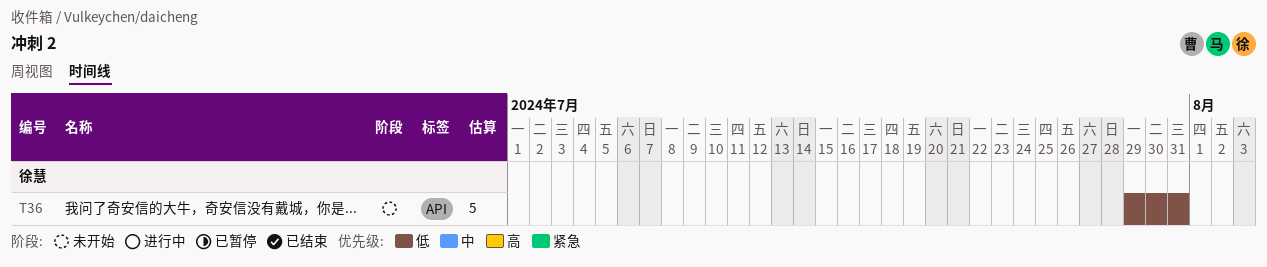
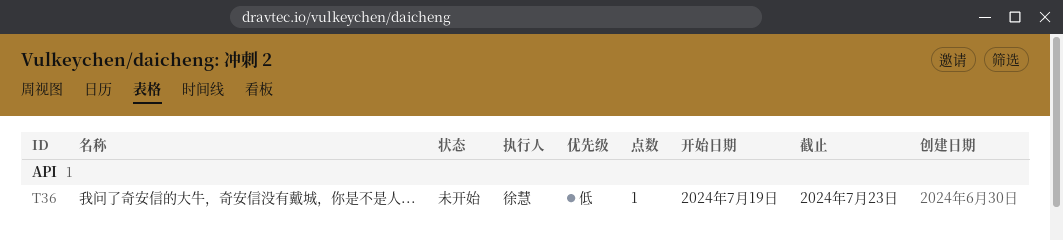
T36, estimate: 5 -> 1
T36, start: Jul 29 -> Jul 19
T36, due: Jul 31 -> Jul 23

